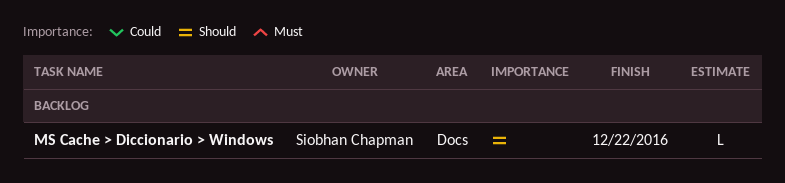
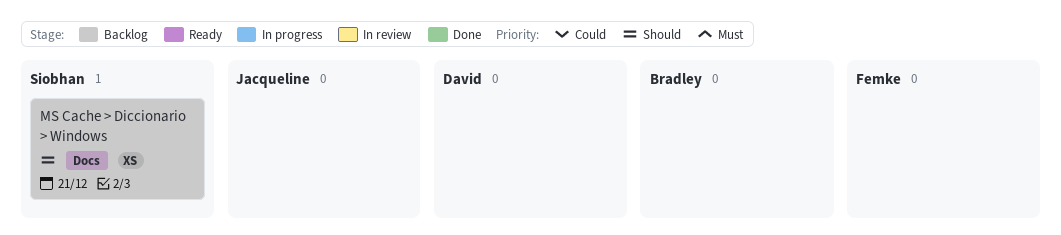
MS Cache > Diccionario > Windows, estimate: L -> XS
MS Cache > Diccionario > Windows, due: Dec 22 -> Dec 21

